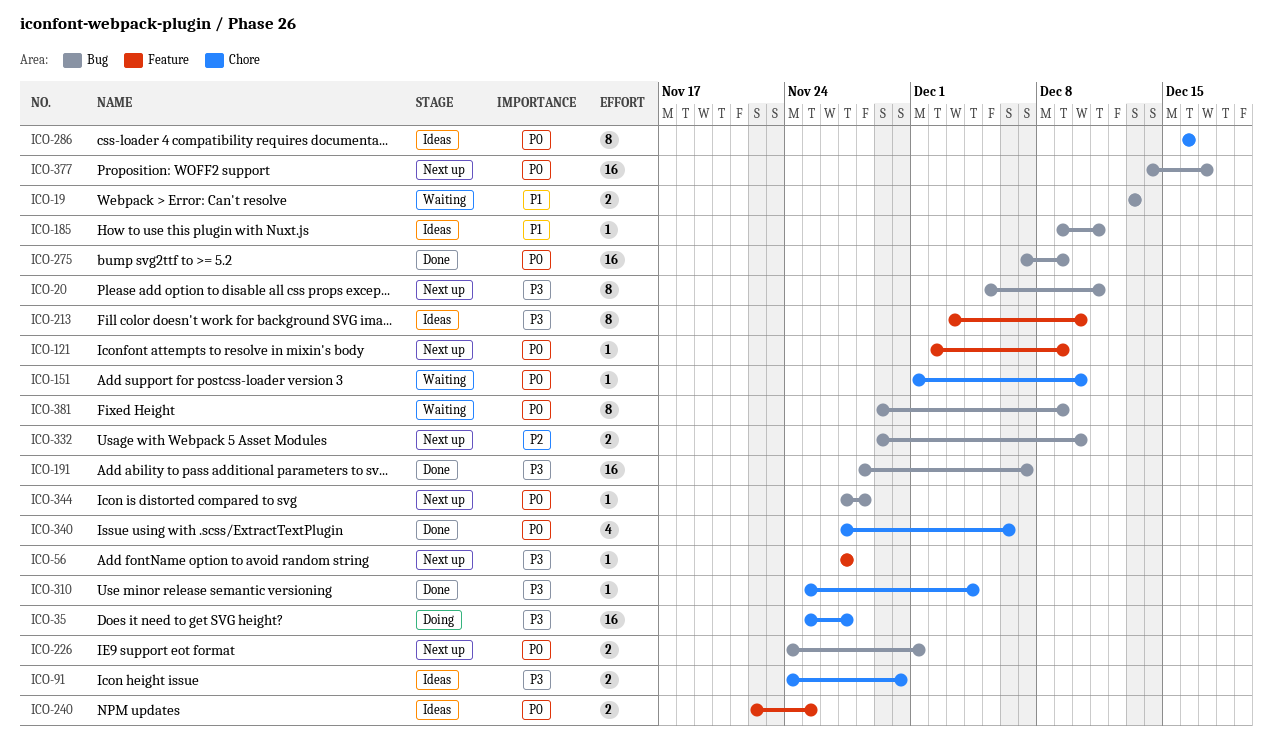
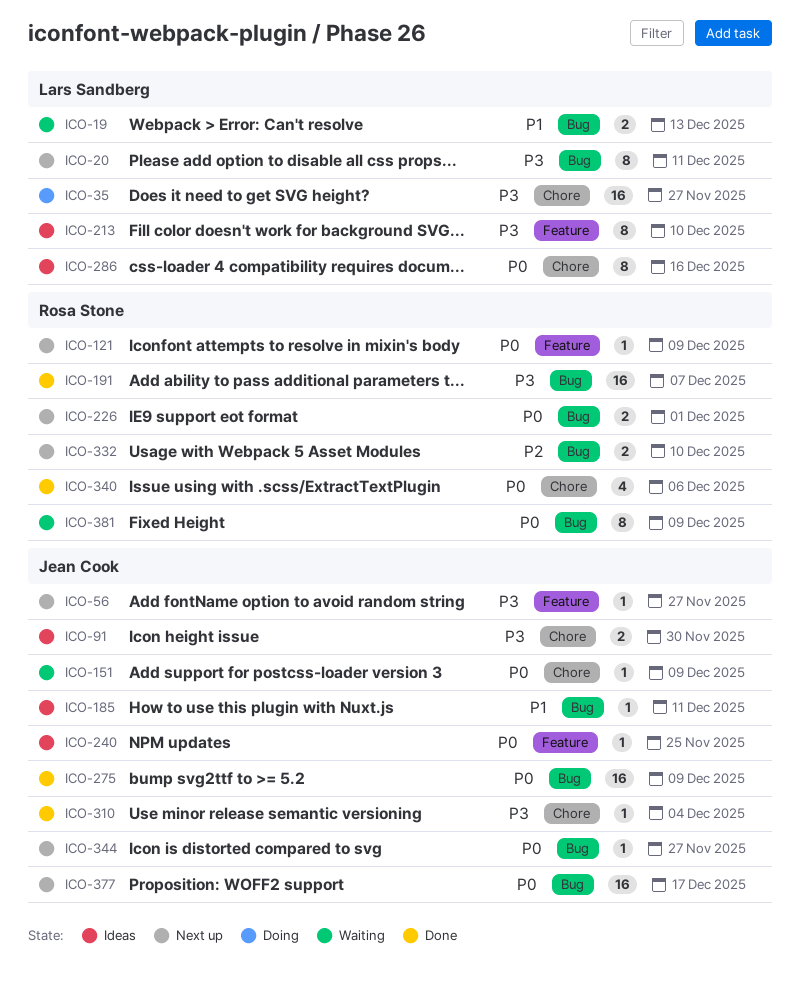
ICO-151, due: Dec 10 -> Dec 9
ICO-240, estimate: 2 -> 1
ICO-344, due: Nov 28 -> Nov 27

